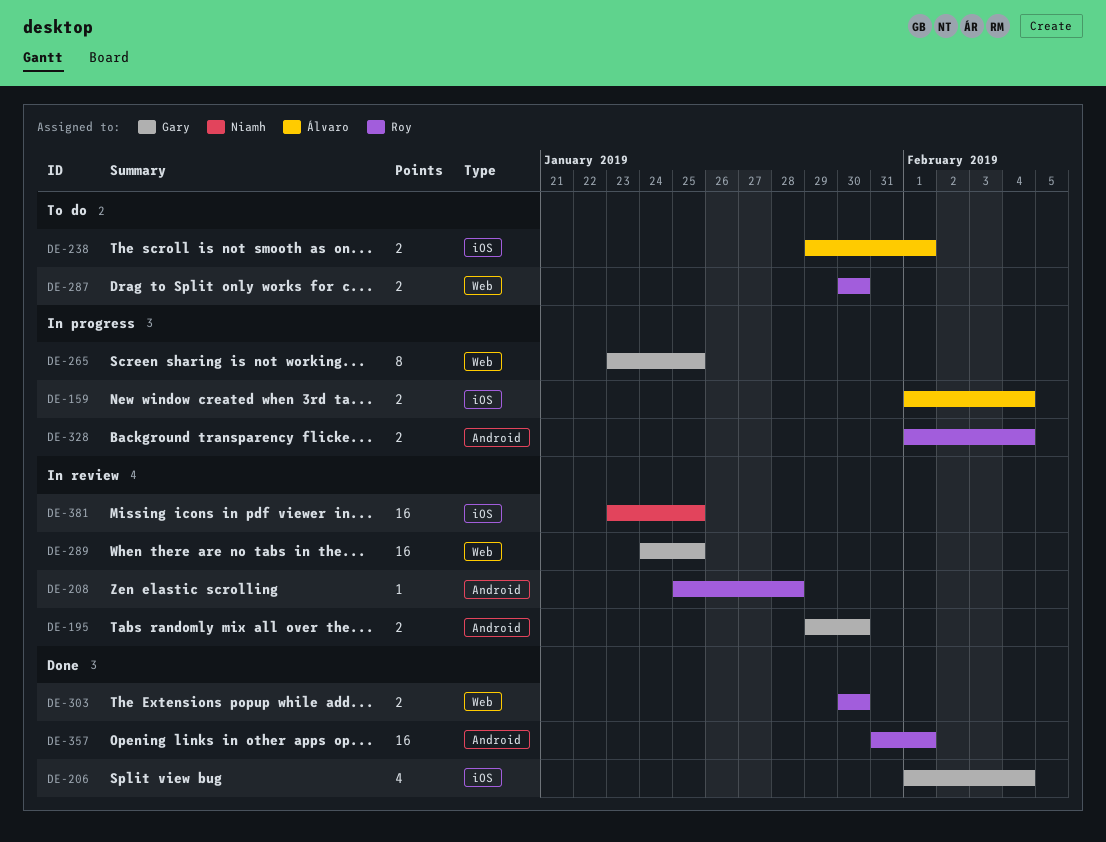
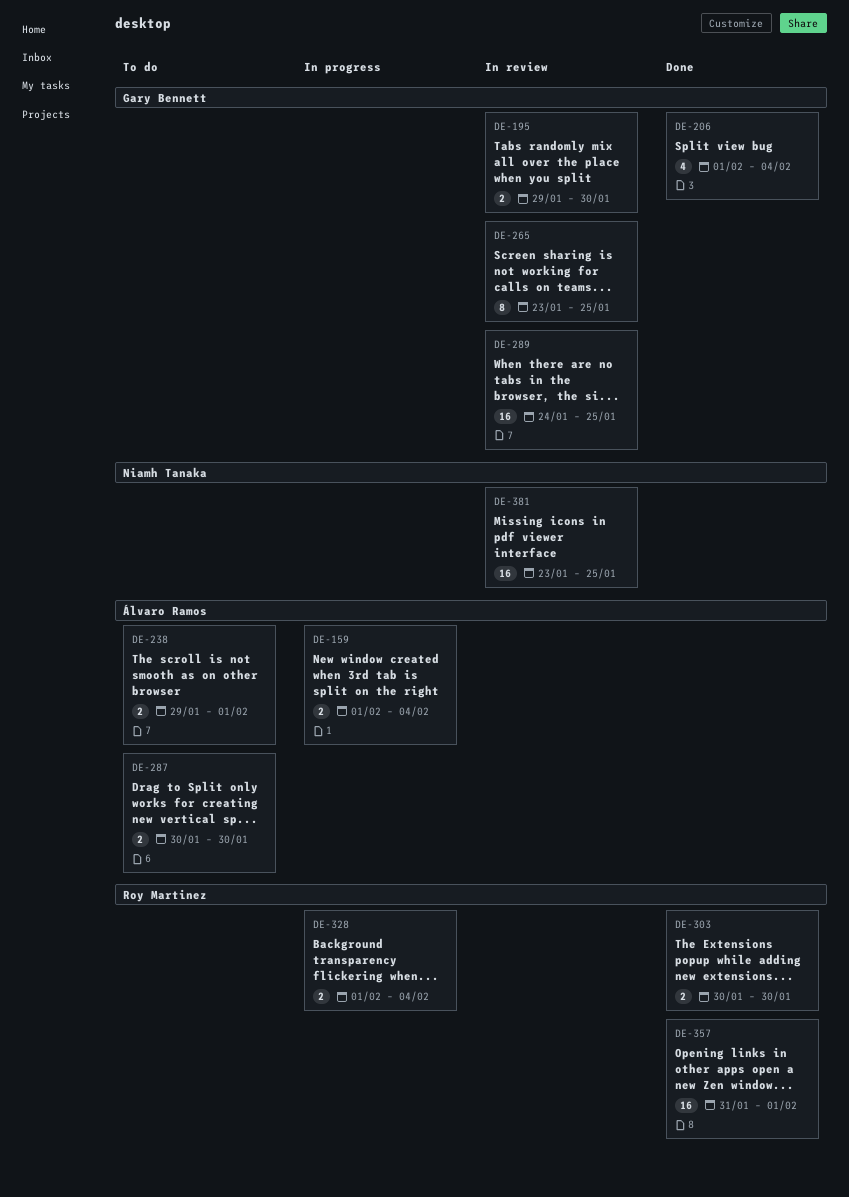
DE-208: present -> none
DE-265, status: In progress -> In review
DE-287, owner: Roy Martinez -> Álvaro Ramos

